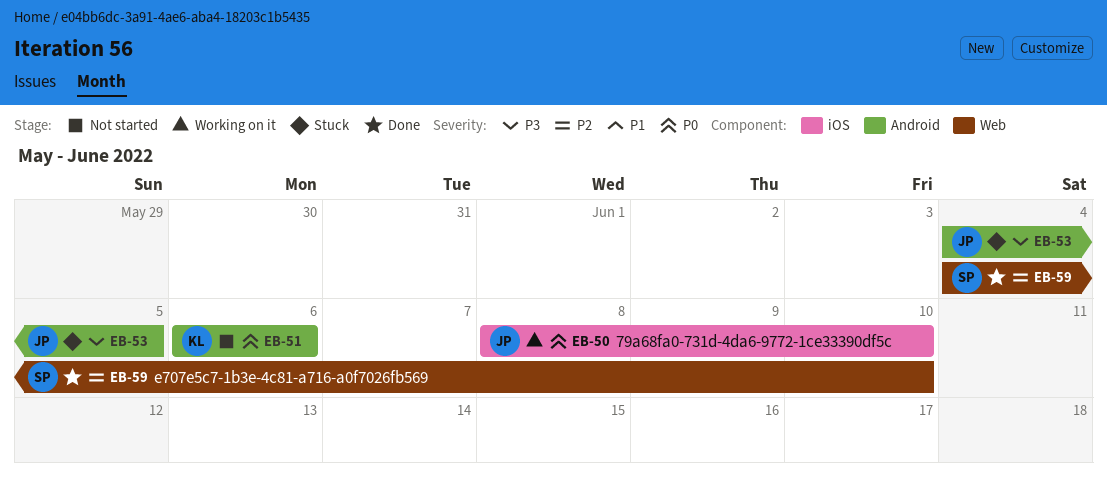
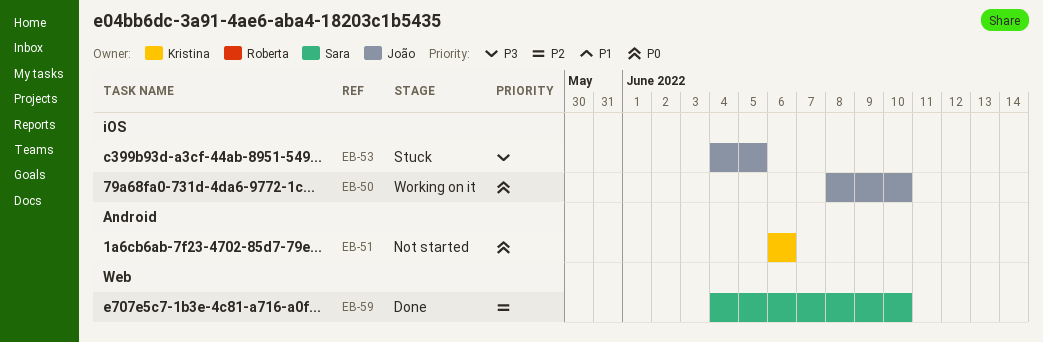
EB-53, label: Android -> iOS

